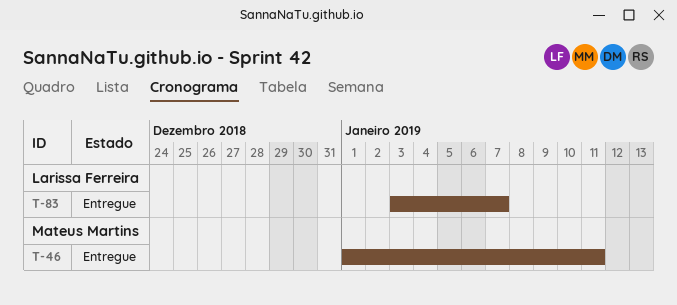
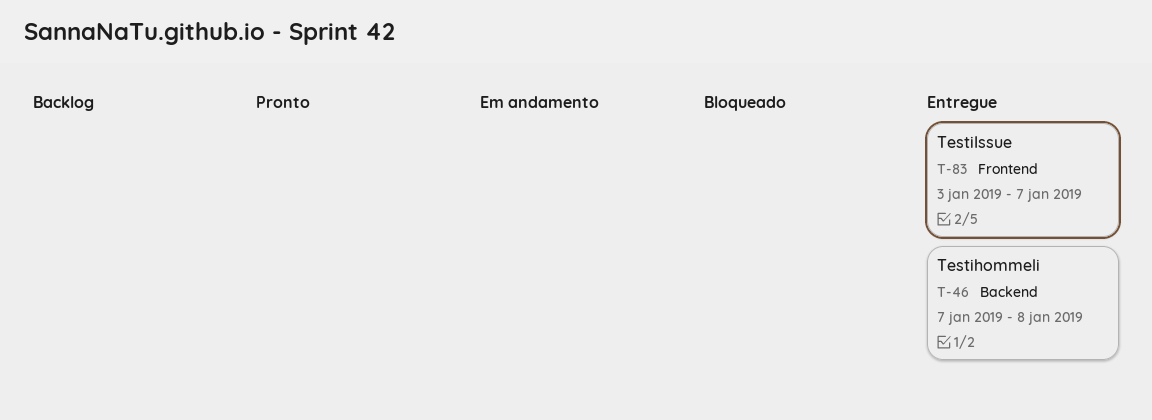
T-46, start: Jan 1 -> Jan 7
T-46, due: Jan 11 -> Jan 8

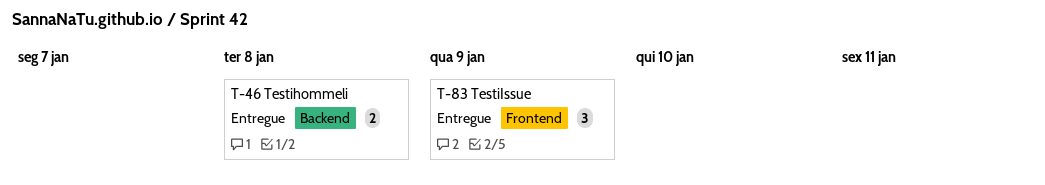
T-83, due: Jan 7 -> Jan 9

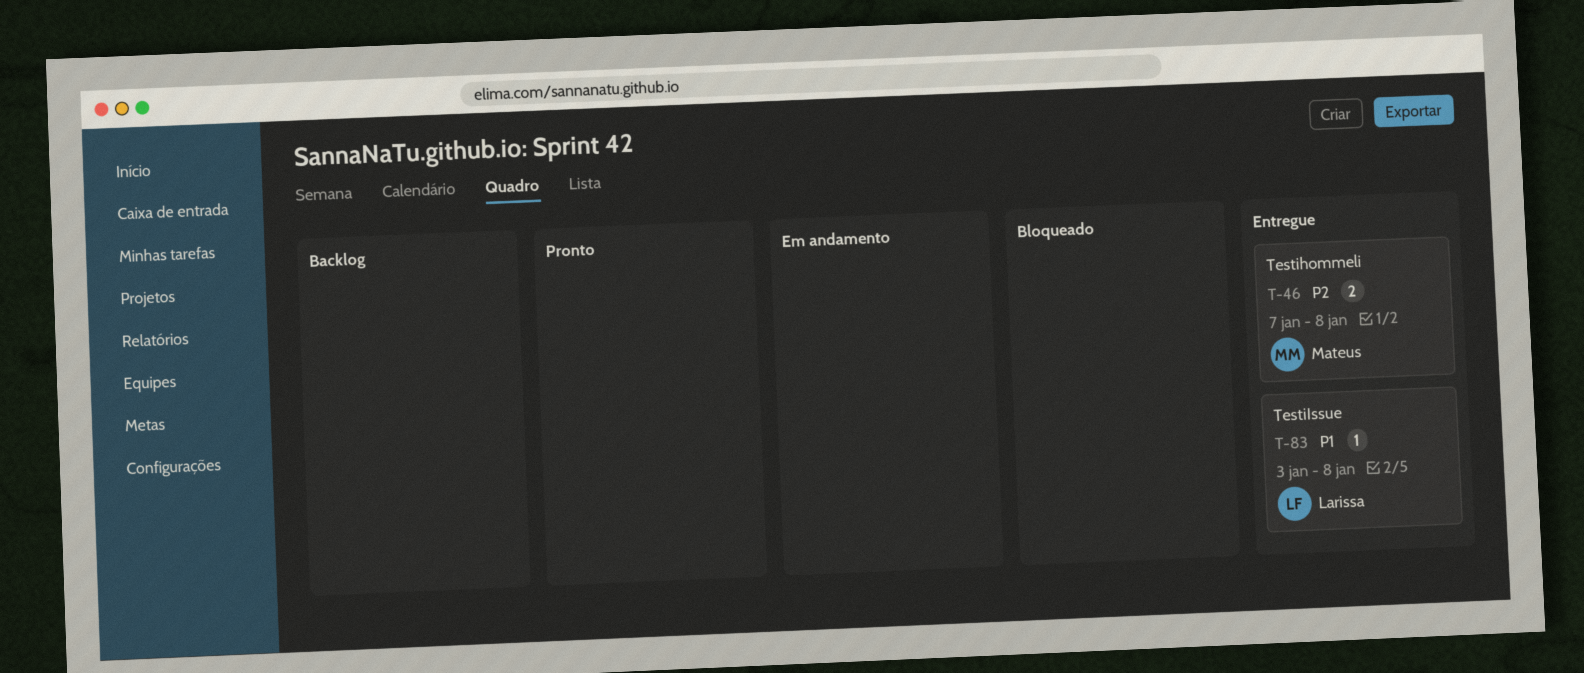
T-83, estimate: 3 -> 1
T-83, due: Jan 9 -> Jan 8

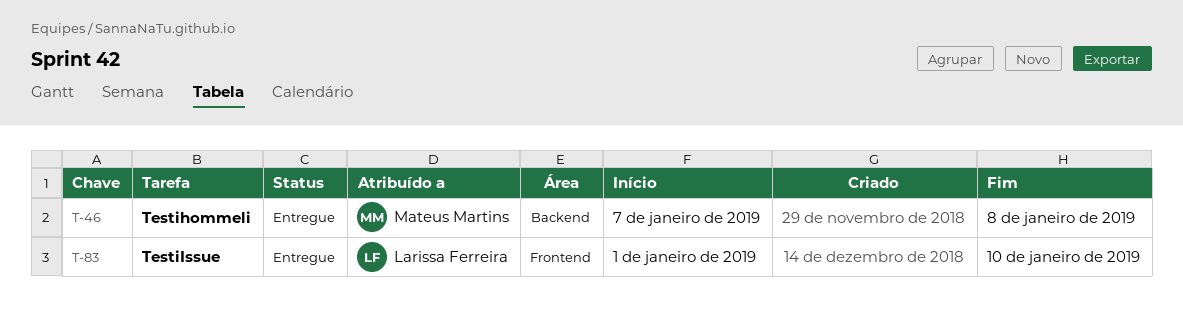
T-83, start: Jan 3 -> Jan 1
T-83, due: Jan 8 -> Jan 10

